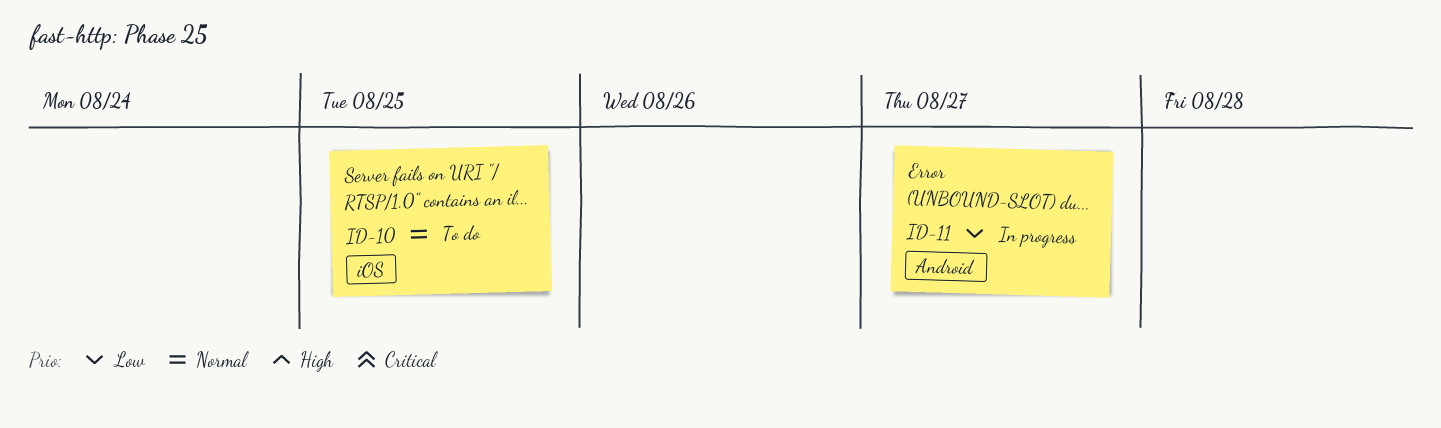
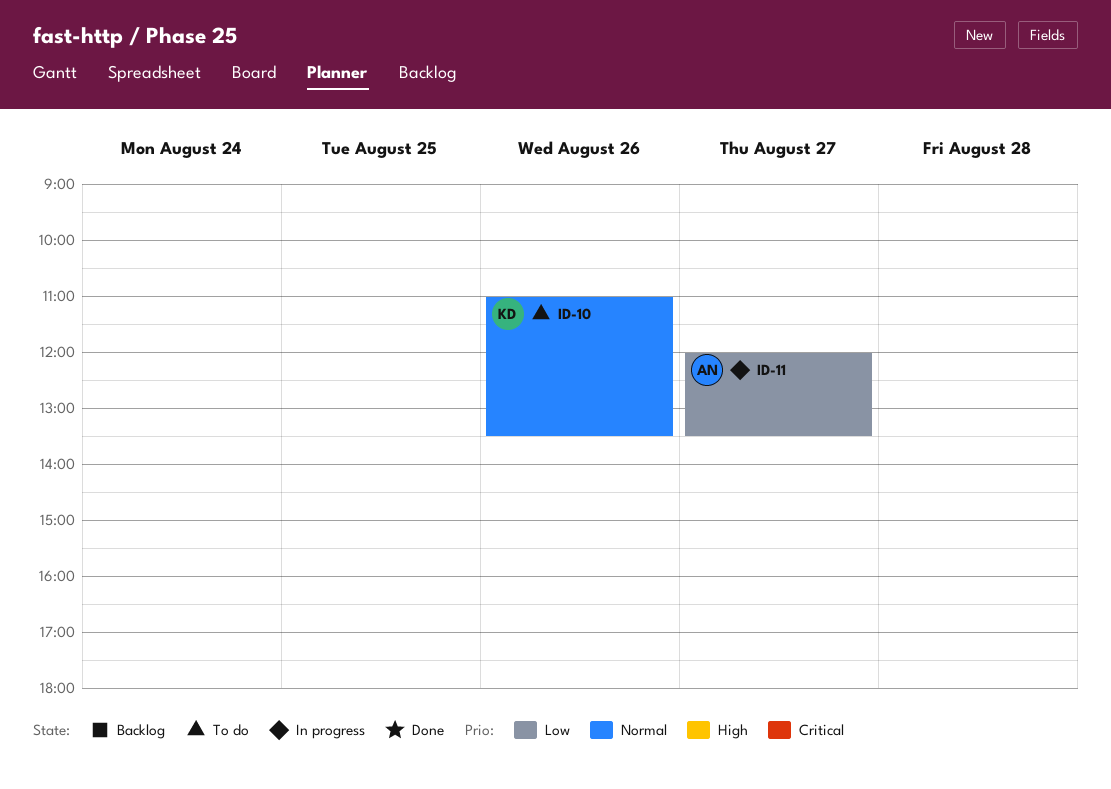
ID-10, day: Aug 25 -> Aug 26

